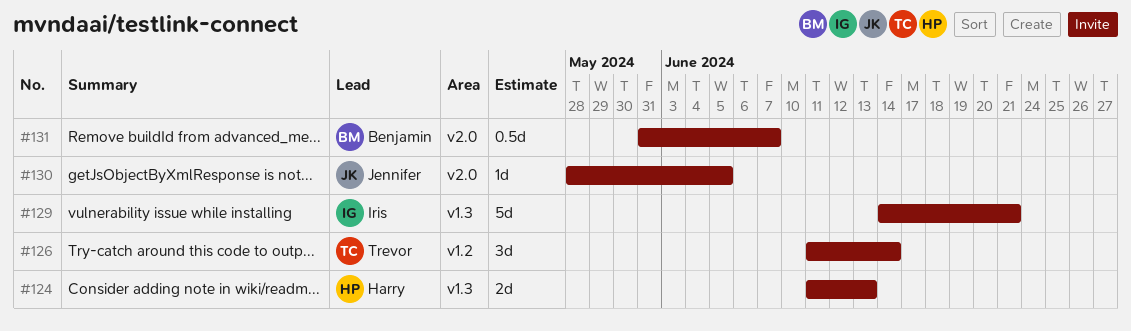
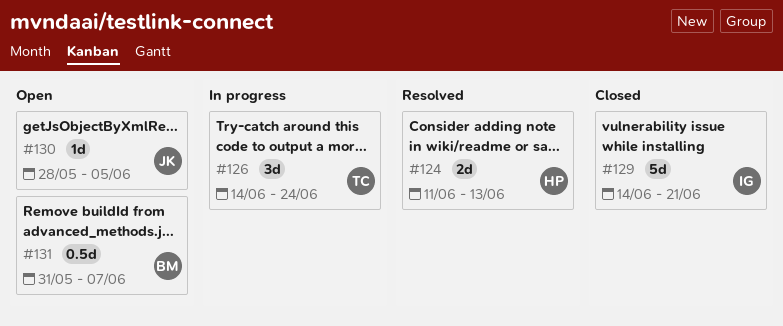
#126, start: Jun 11 -> Jun 14
#126, due: Jun 14 -> Jun 24

